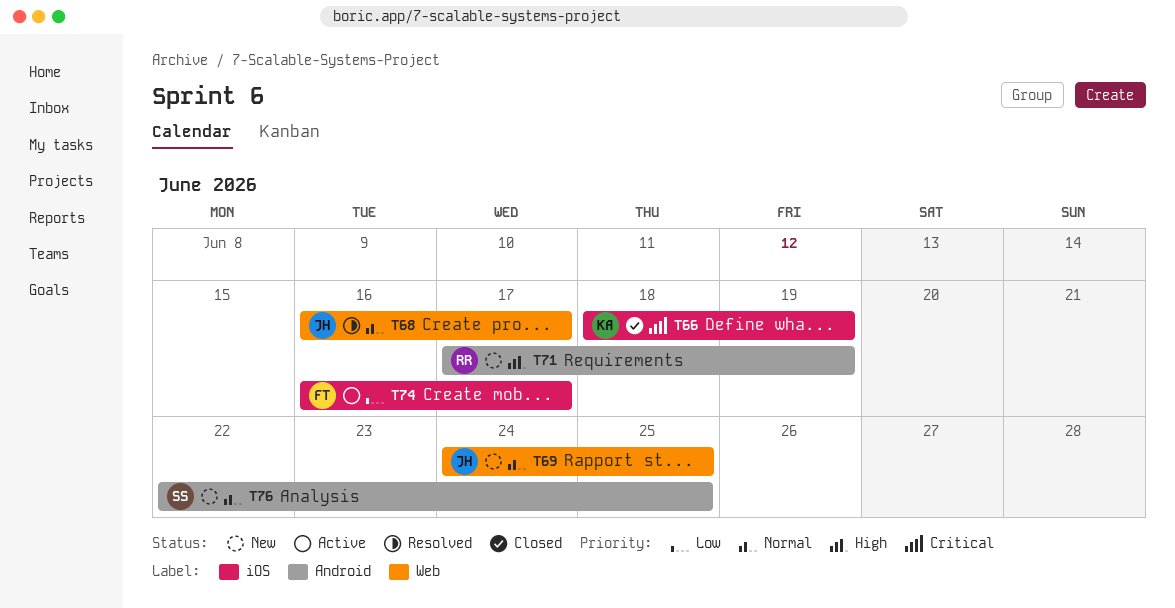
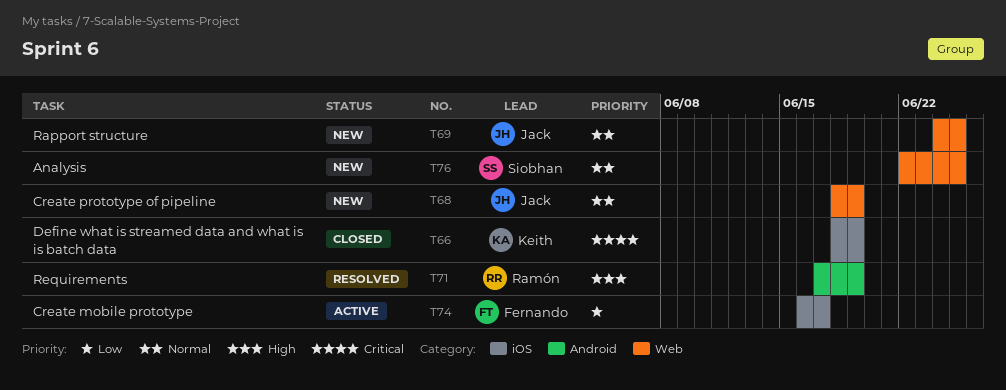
T68, status: Resolved -> New
T68, start: Jun 16 -> Jun 18
T68, due: Jun 17 -> Jun 19
T71, status: New -> Resolved
T76, label: Android -> Web

